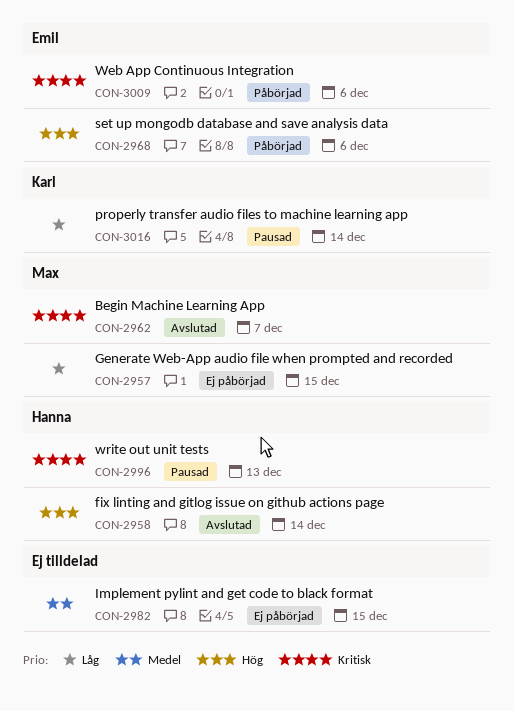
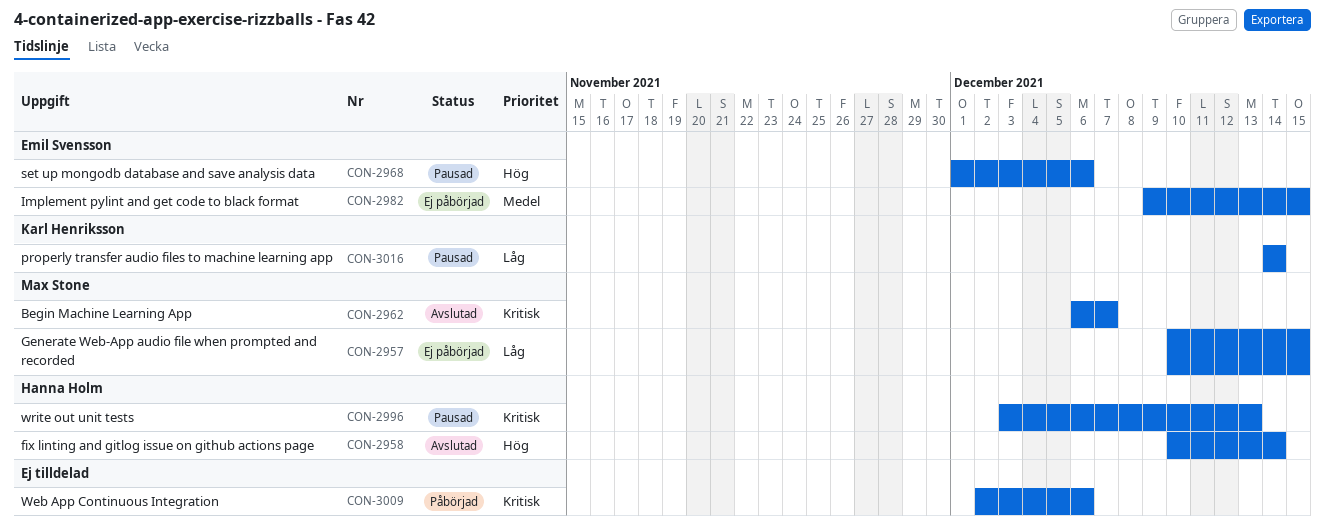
CON-2968, status: Påbörjad -> Pausad
CON-2982, owner: none -> Emil Svensson
CON-3009, owner: Emil Svensson -> none

